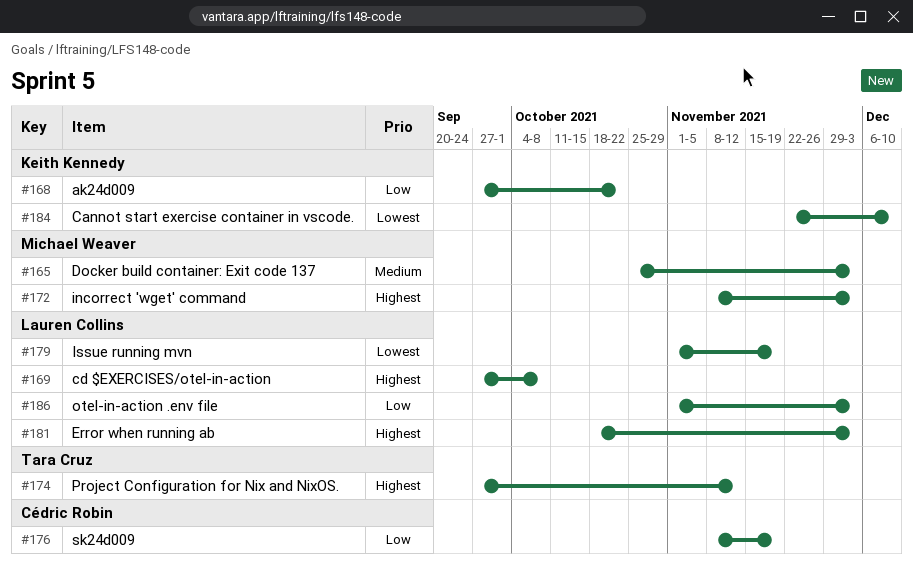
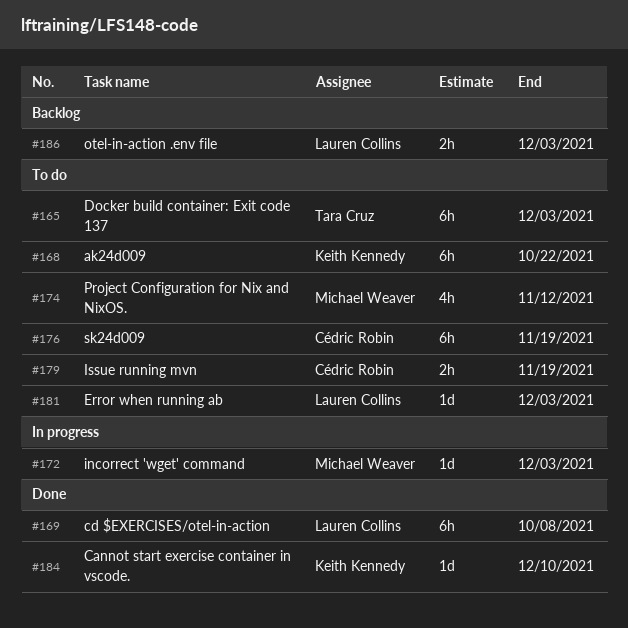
#165, owner: Michael Weaver -> Tara Cruz
#174, owner: Tara Cruz -> Michael Weaver
#179, owner: Lauren Collins -> Cédric Robin

